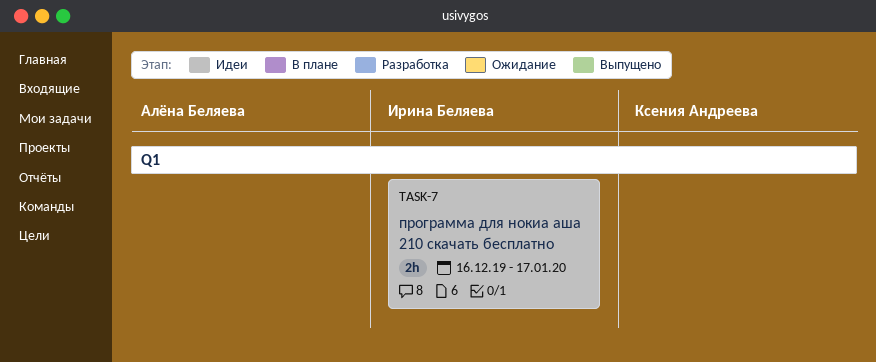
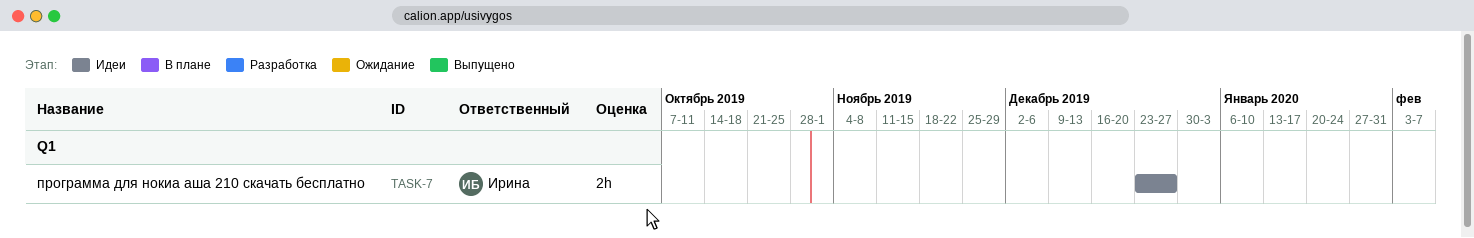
TASK-7, start: Dec 16 -> Dec 23
TASK-7, due: Jan 17 -> Dec 27

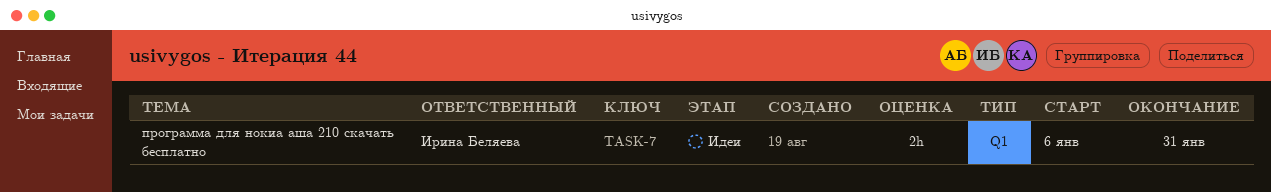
TASK-7, start: Dec 23 -> Jan 6
TASK-7, due: Dec 27 -> Jan 31

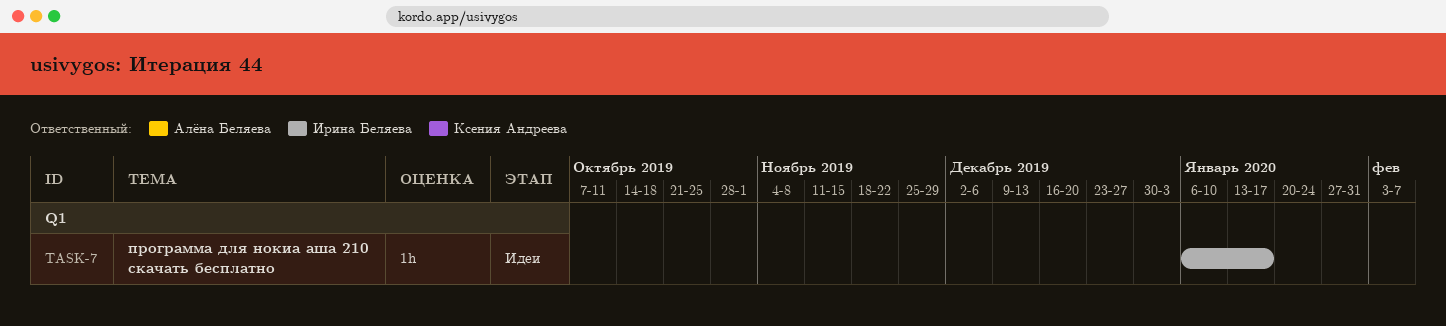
TASK-7, estimate: 2h -> 1h
TASK-7, due: Jan 31 -> Jan 17

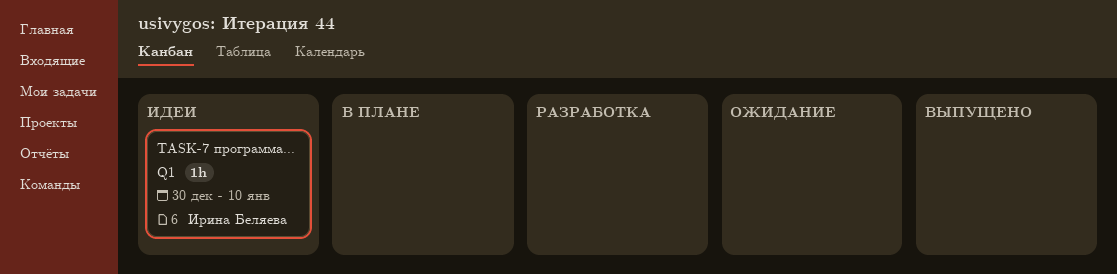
TASK-7, start: Jan 6 -> Dec 30
TASK-7, due: Jan 17 -> Jan 10

